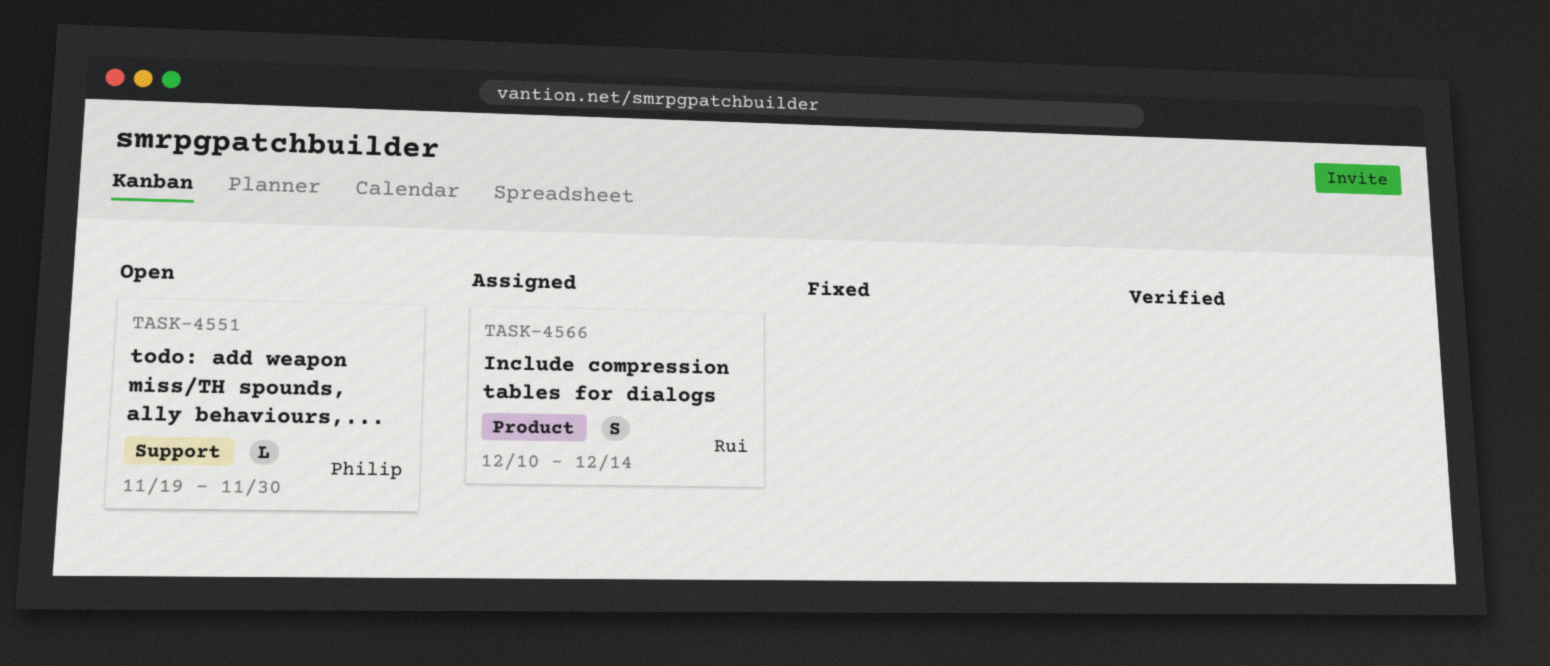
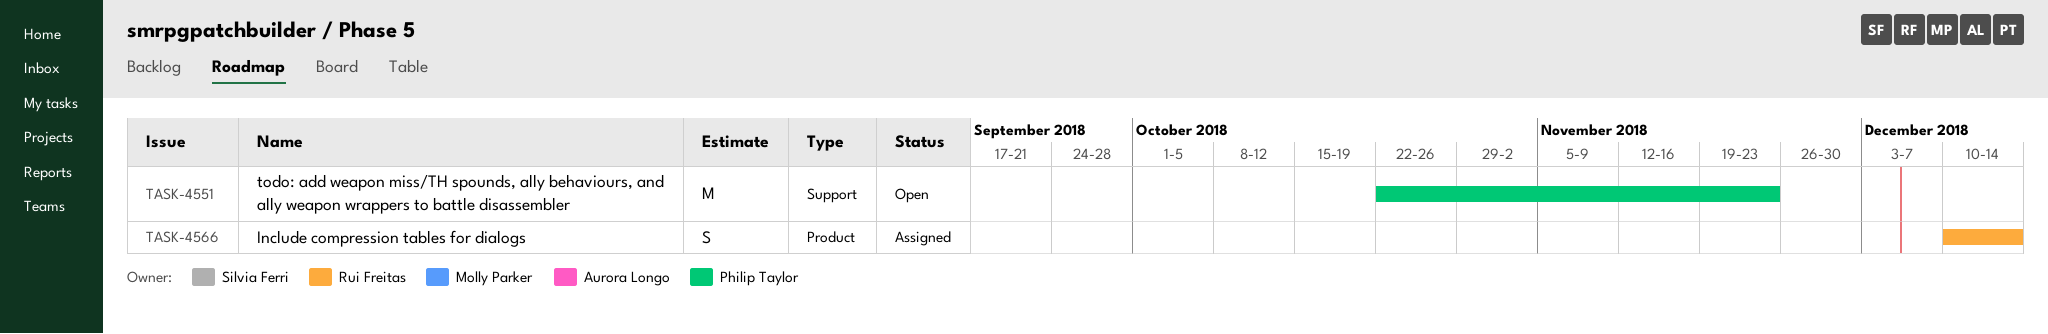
TASK-4551, estimate: L -> M
TASK-4551, start: Nov 19 -> Oct 22
TASK-4551, due: Nov 30 -> Nov 23

